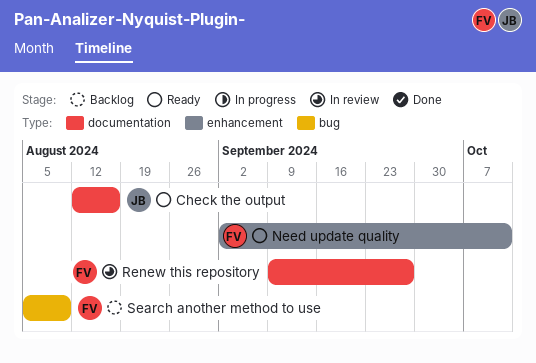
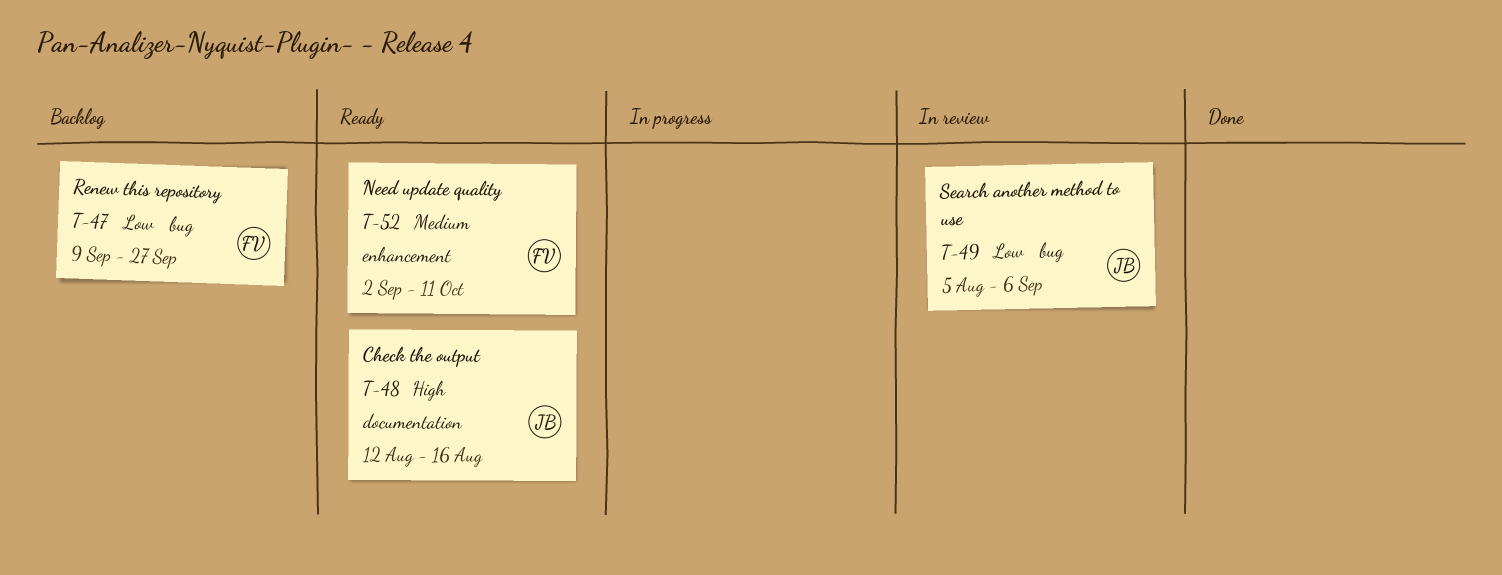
Renew this repository, status: In review -> Backlog
Renew this repository, label: documentation -> bug
Search another method to use, status: Backlog -> In review
Search another method to use, owner: FV -> JB
Search another method to use, due: Aug 9 -> Sep 6

